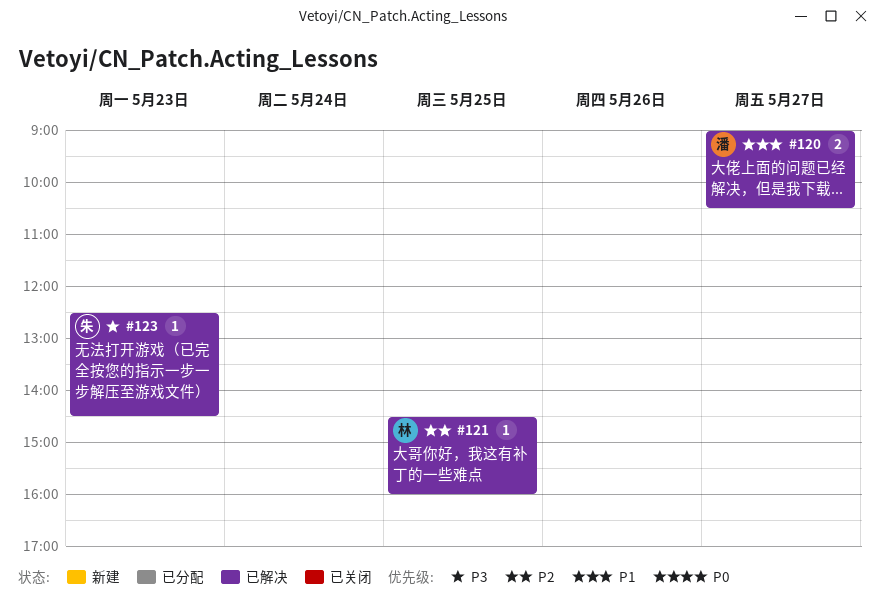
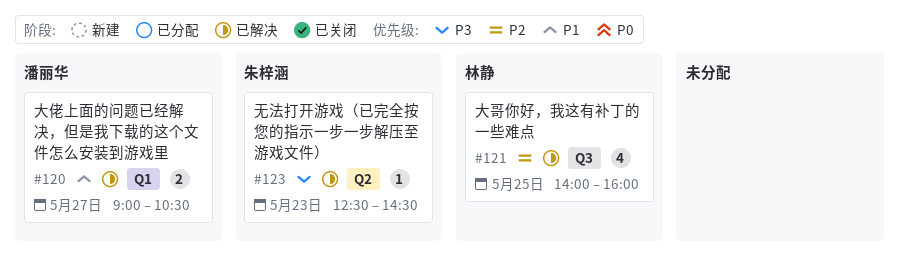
#121, estimate: 1 -> 4
#121, begins: 14:30 -> 14:00

